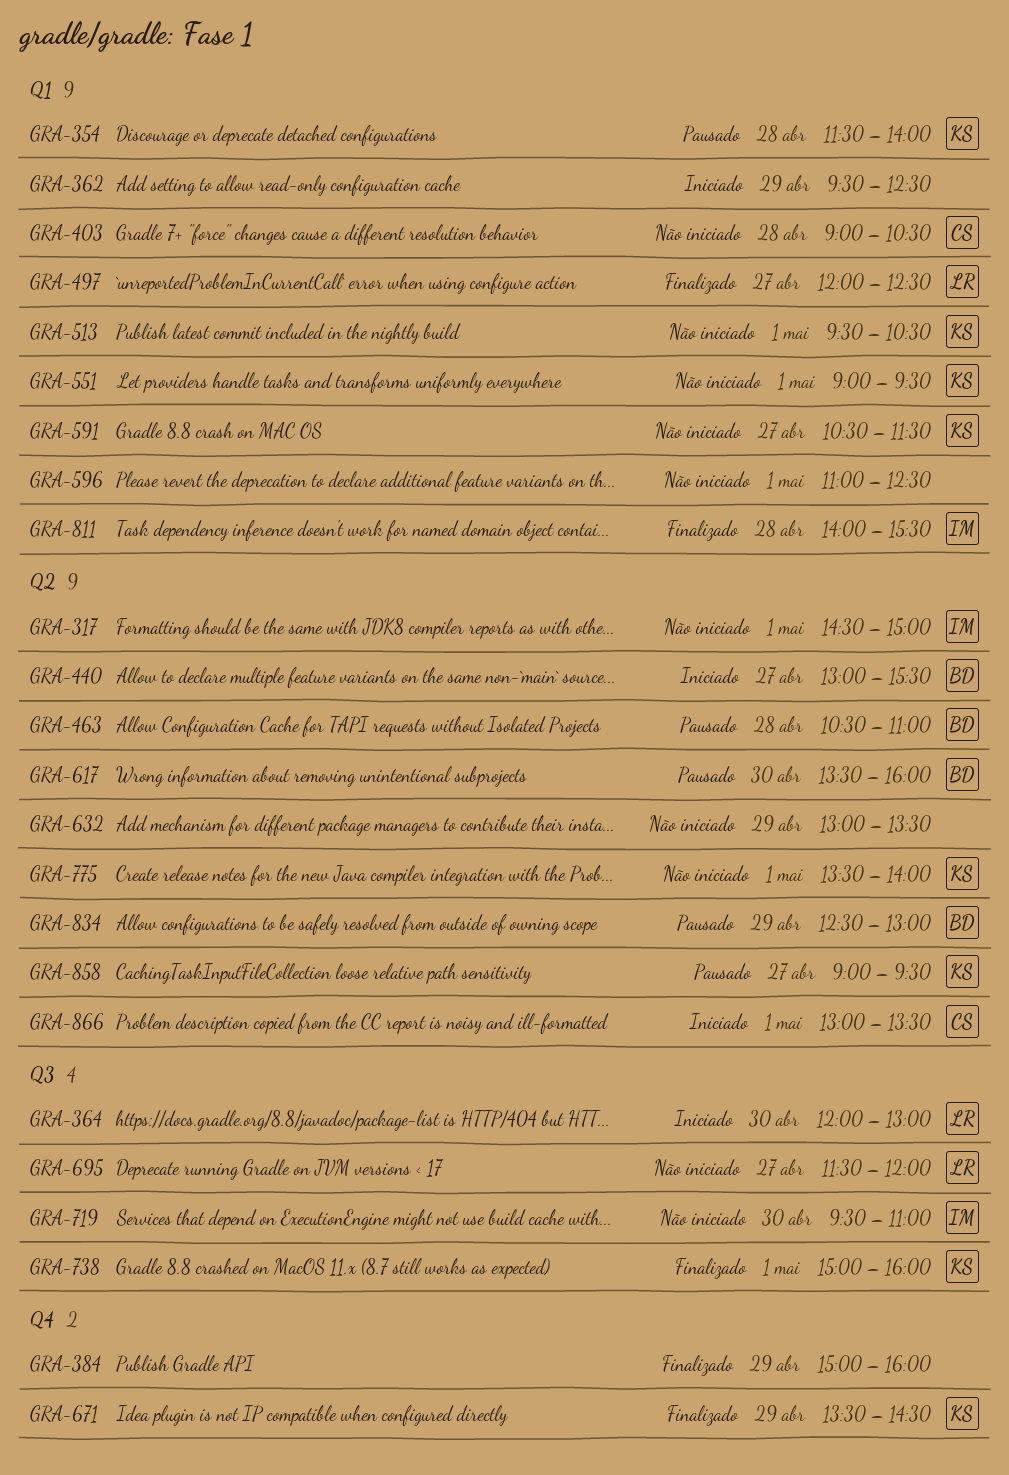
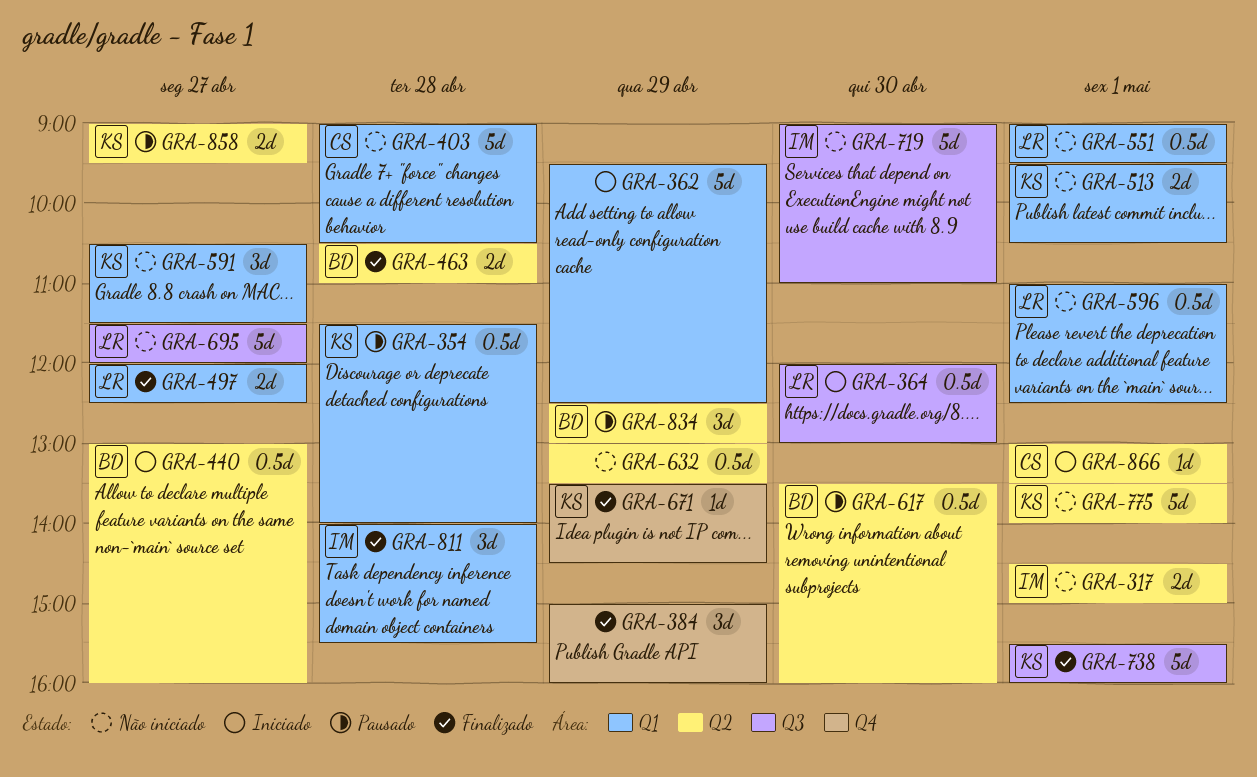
GRA-440, ends: 15:30 -> 16:00
GRA-463, status: Pausado -> Finalizado
GRA-551, owner: KS -> LR
GRA-596, owner: none -> LR
GRA-719, begins: 09:30 -> 09:00
GRA-738, begins: 15:00 -> 15:30

